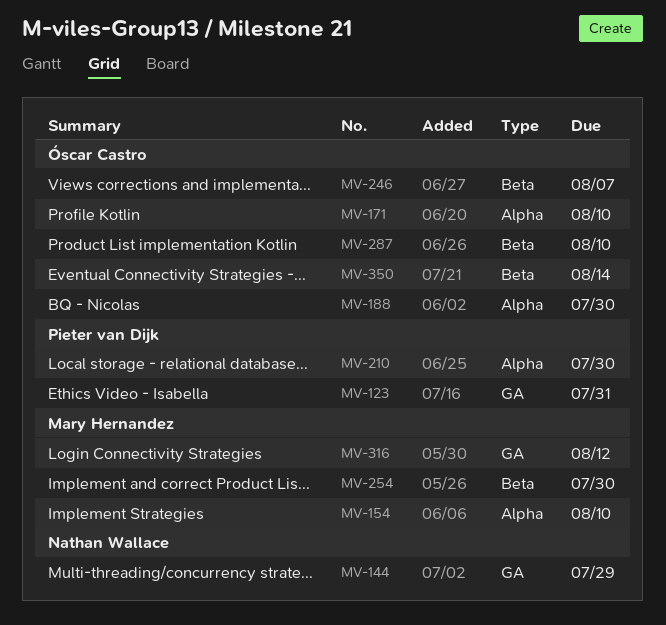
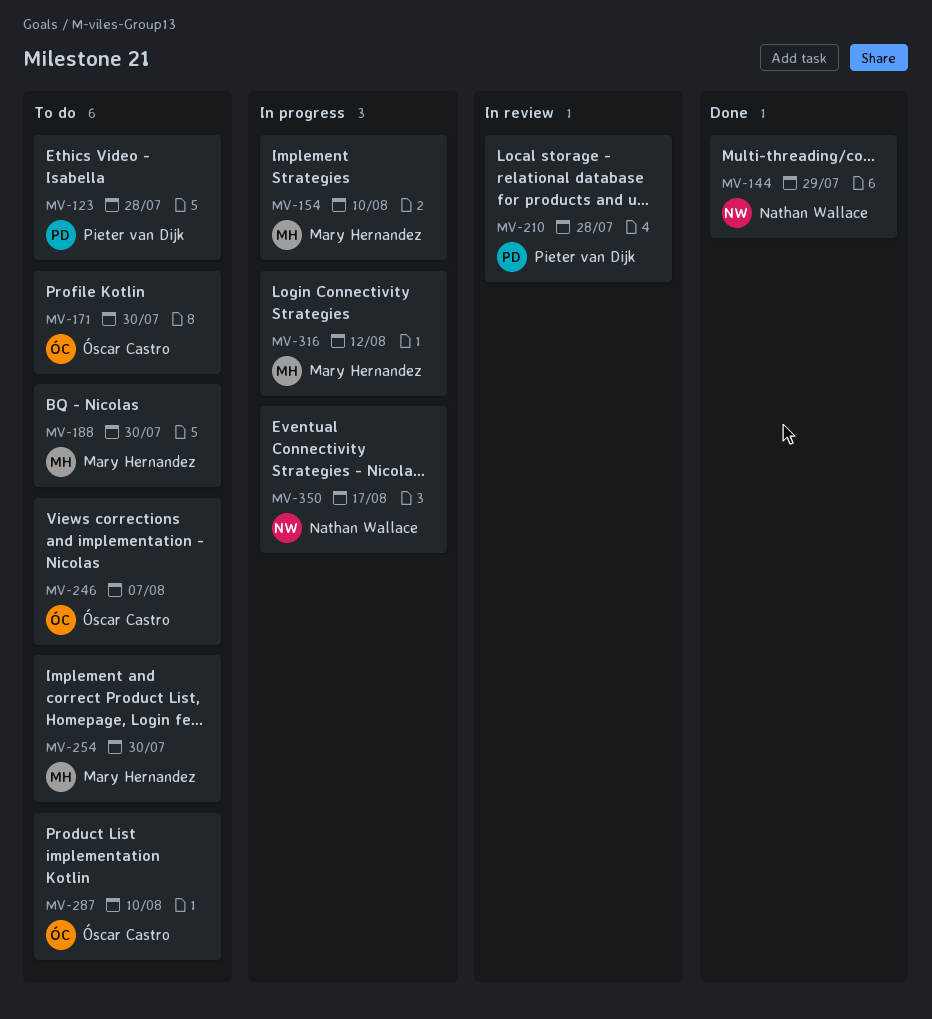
MV-123, due: Jul 31 -> Jul 28
MV-171, due: Aug 10 -> Jul 30
MV-188, owner: Óscar Castro -> Mary Hernandez
MV-210, due: Jul 30 -> Jul 28
MV-350, owner: Óscar Castro -> Nathan Wallace
MV-350, due: Aug 14 -> Aug 17

